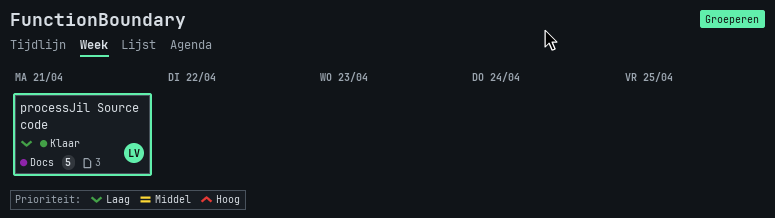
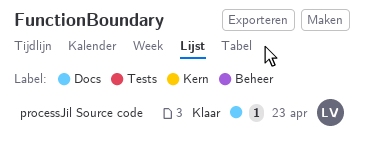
processJil Source code, estimate: 5 -> 1
processJil Source code, due: Apr 21 -> Apr 23

